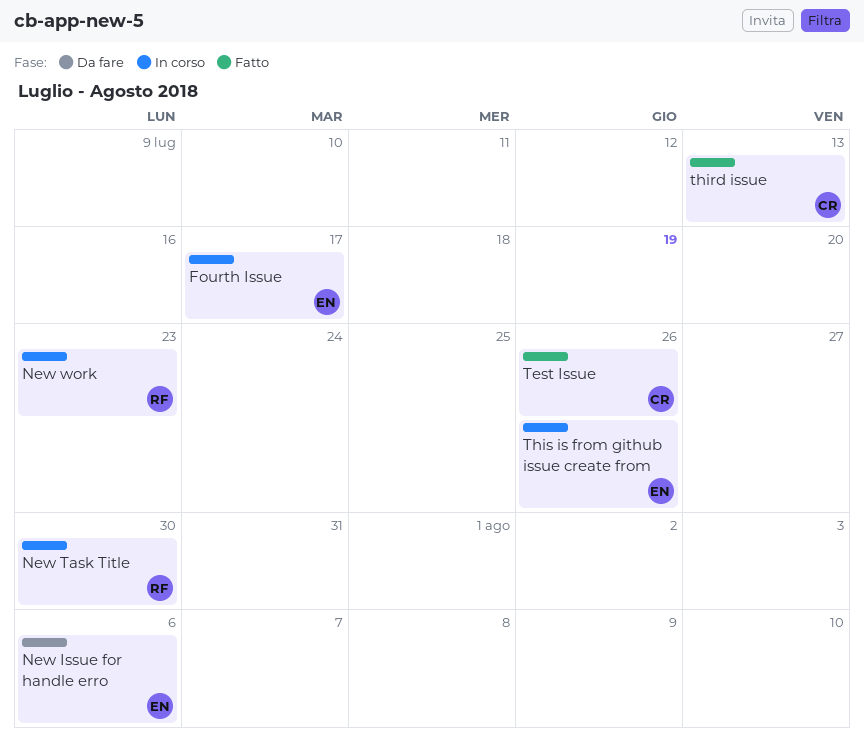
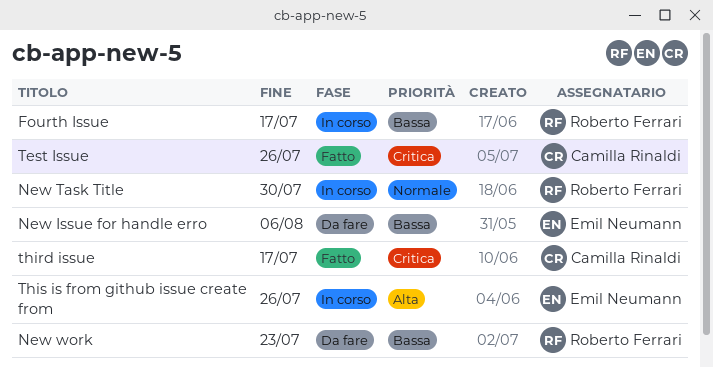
Fourth Issue, owner: Emil Neumann -> Roberto Ferrari
New work, status: In corso -> Da fare
third issue, due: Jul 13 -> Jul 17

